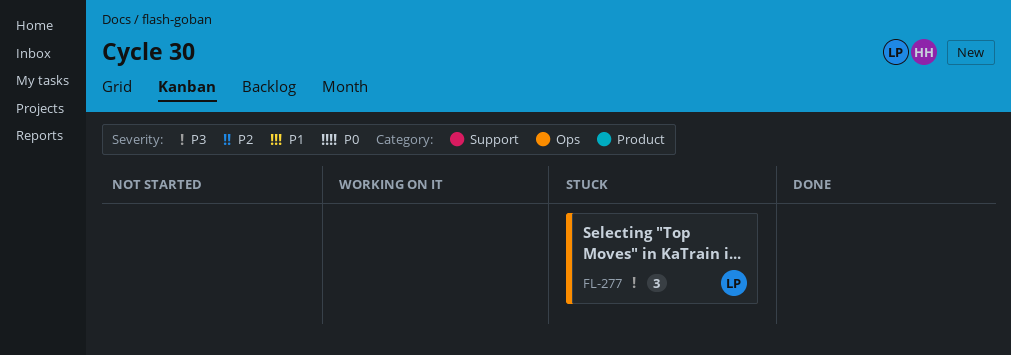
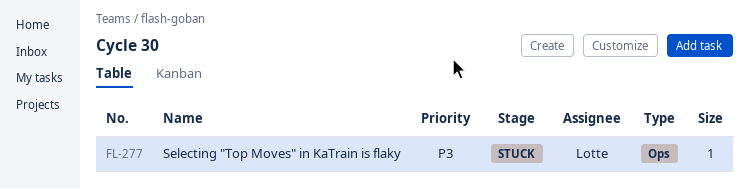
FL-277, estimate: 3 -> 1

